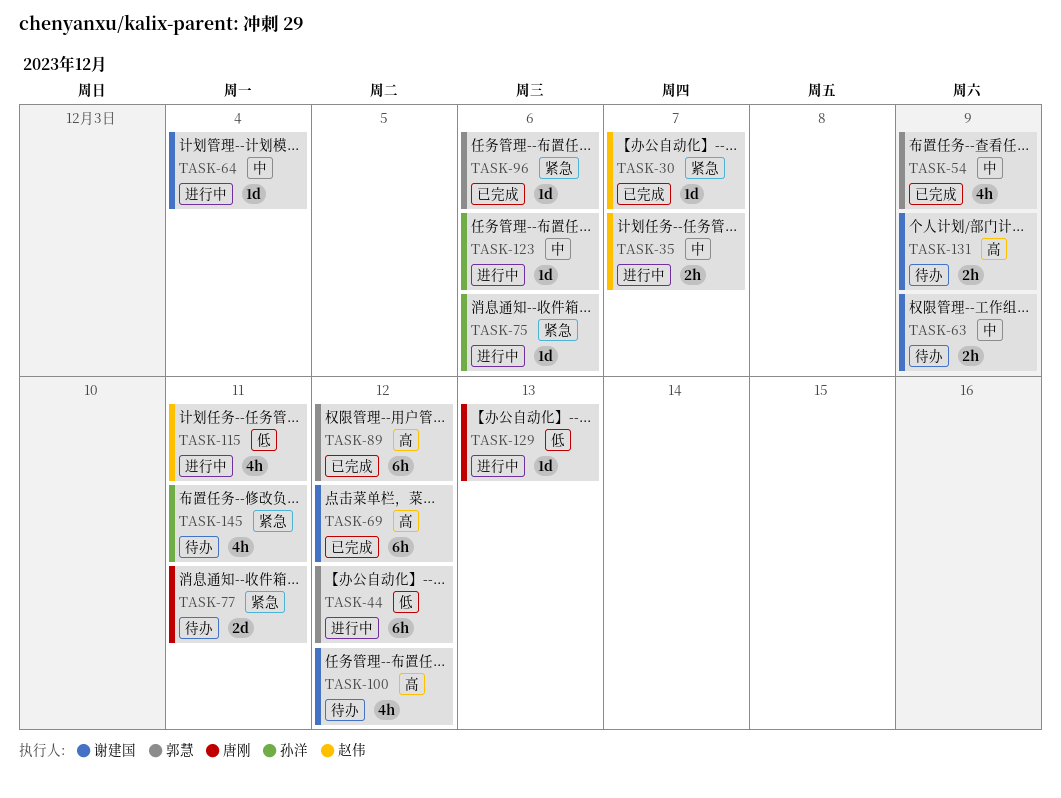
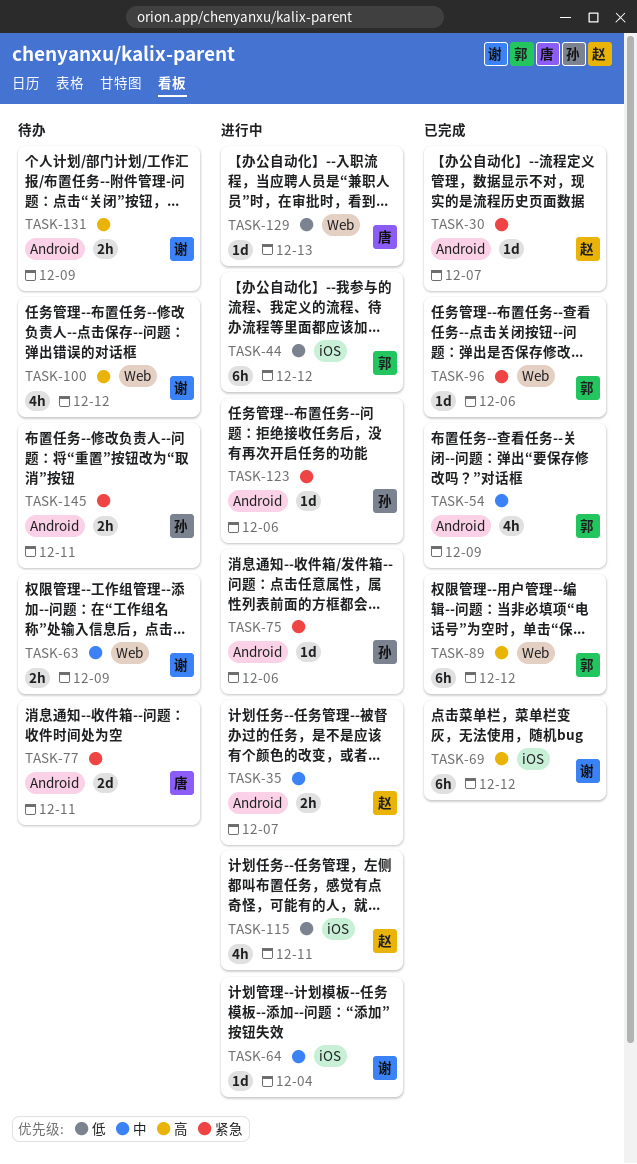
TASK-123, priority: 中 -> 紧急
TASK-145, estimate: 4h -> 2h

